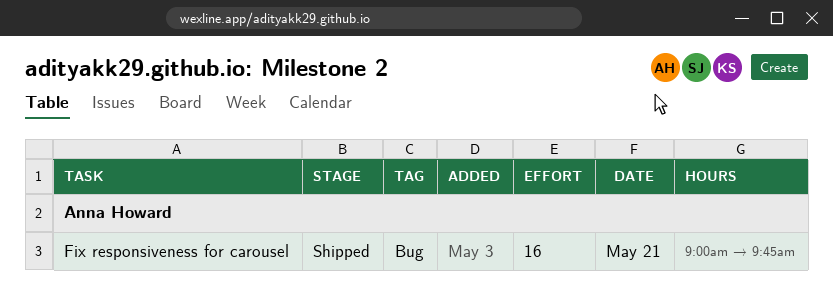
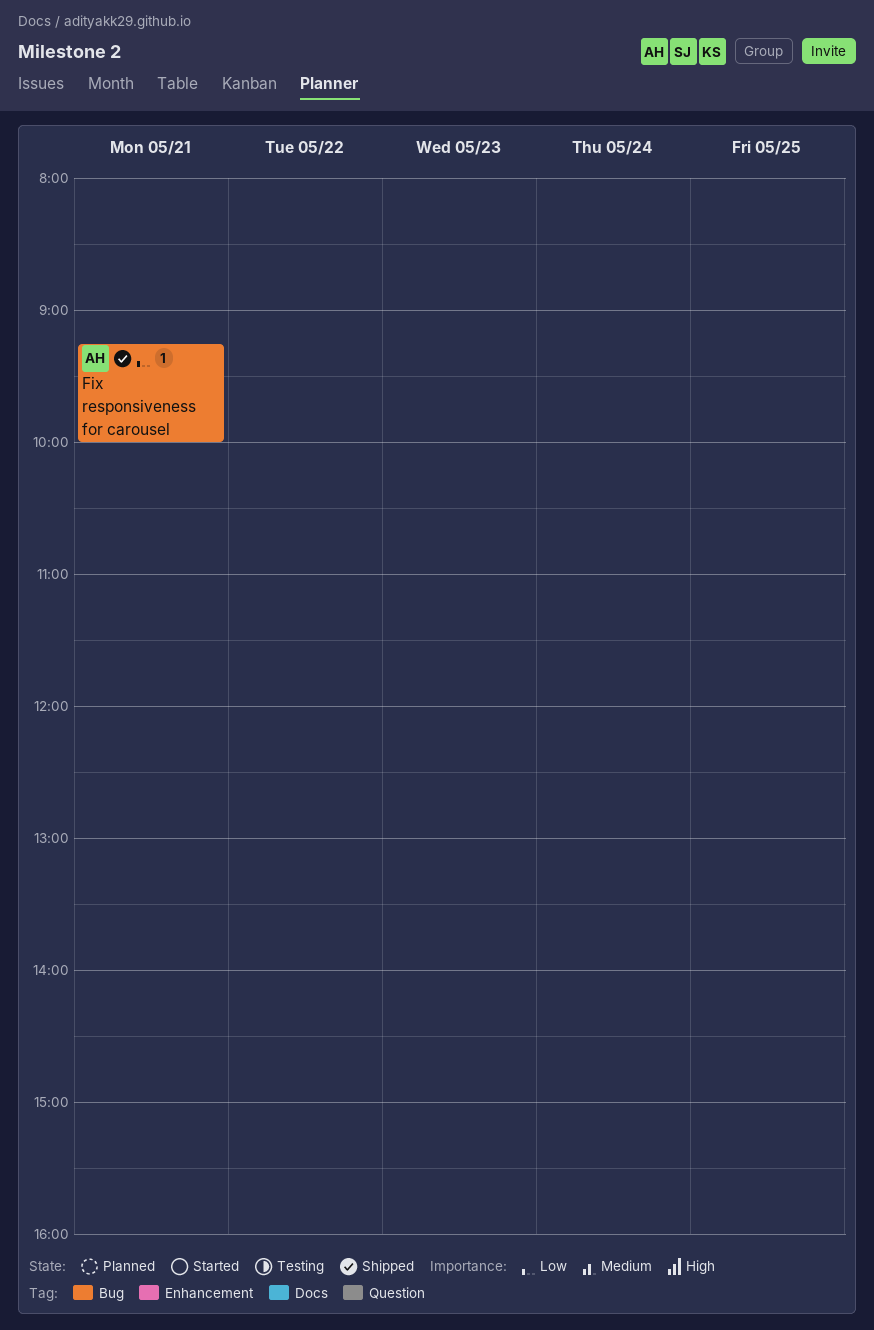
Fix responsiveness for carousel, estimate: 16 -> 1
Fix responsiveness for carousel, begins: 09:00 -> 09:15
Fix responsiveness for carousel, ends: 09:45 -> 10:00

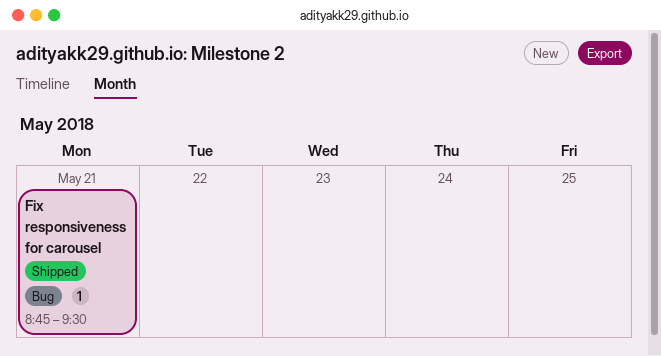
Fix responsiveness for carousel, begins: 09:15 -> 08:45
Fix responsiveness for carousel, ends: 10:00 -> 09:30

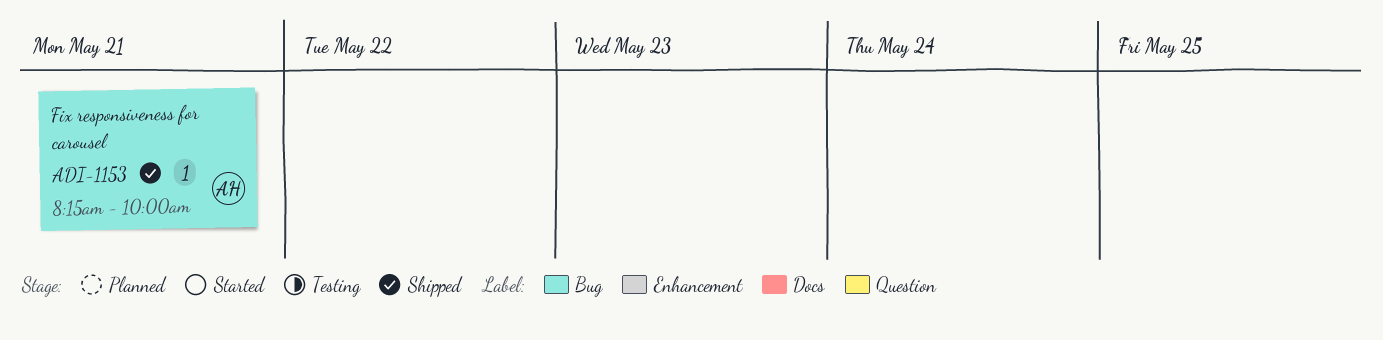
Fix responsiveness for carousel, begins: 08:45 -> 08:15
Fix responsiveness for carousel, ends: 09:30 -> 10:00

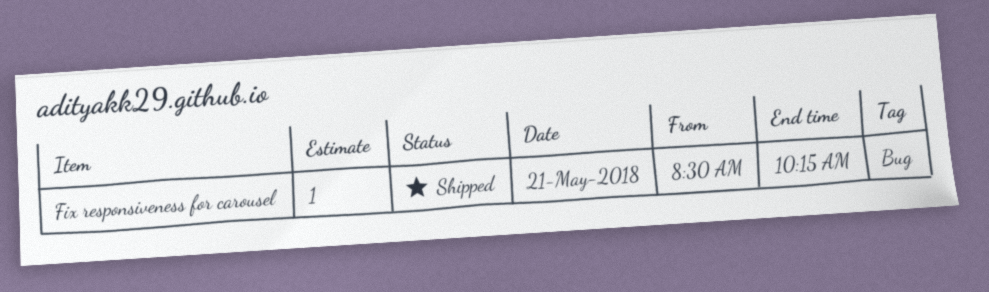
Fix responsiveness for carousel, begins: 08:15 -> 08:30
Fix responsiveness for carousel, ends: 10:00 -> 10:15

